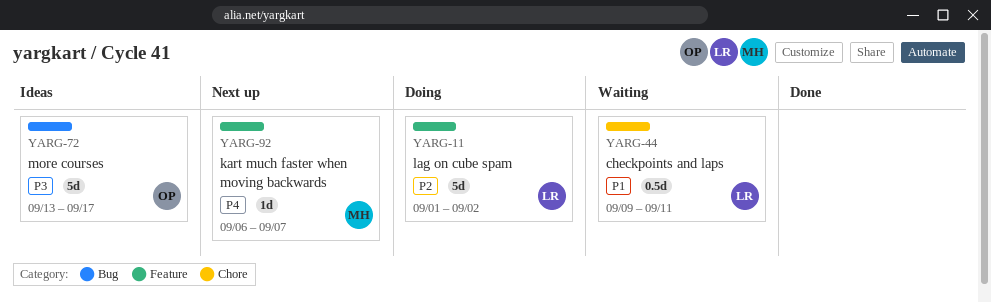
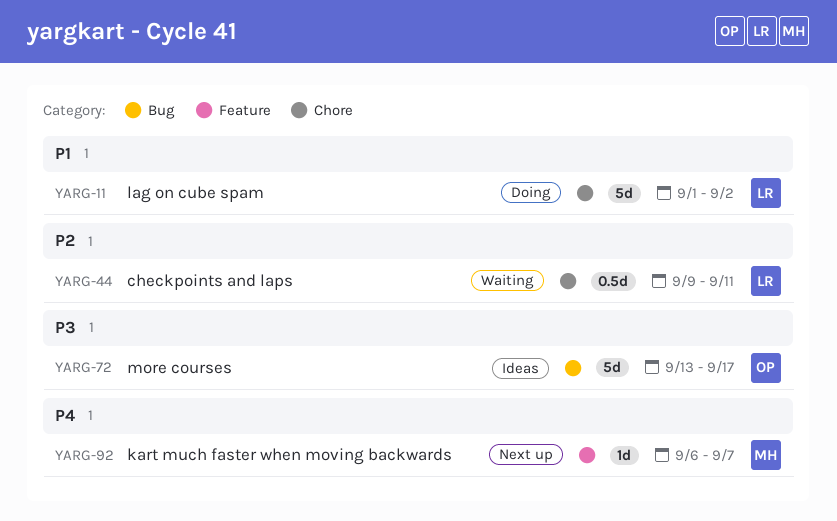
YARG-11, priority: P2 -> P1
YARG-11, label: Feature -> Chore
YARG-44, priority: P1 -> P2

